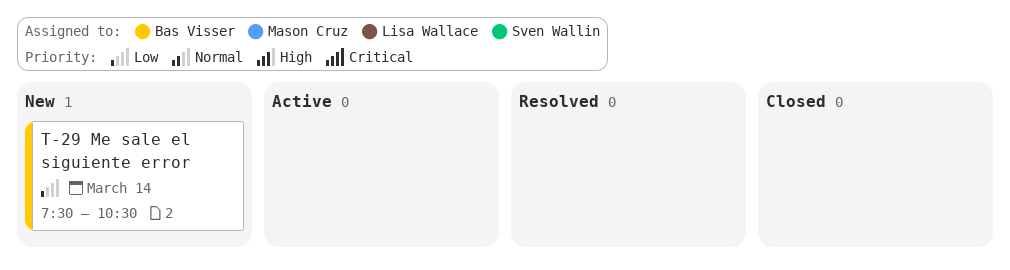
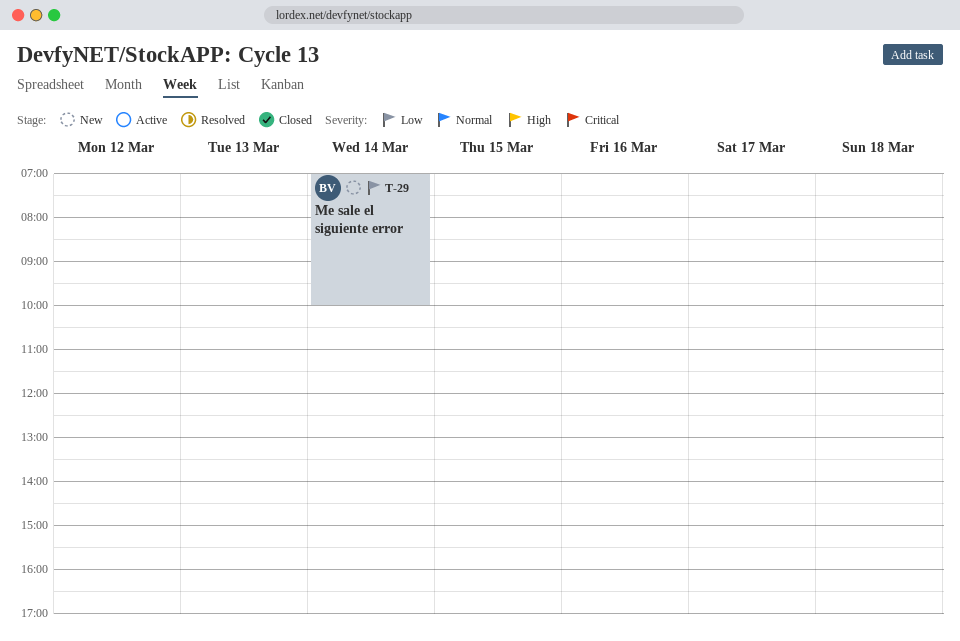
T-29, begins: 07:30 -> 07:00
T-29, ends: 10:30 -> 10:00

